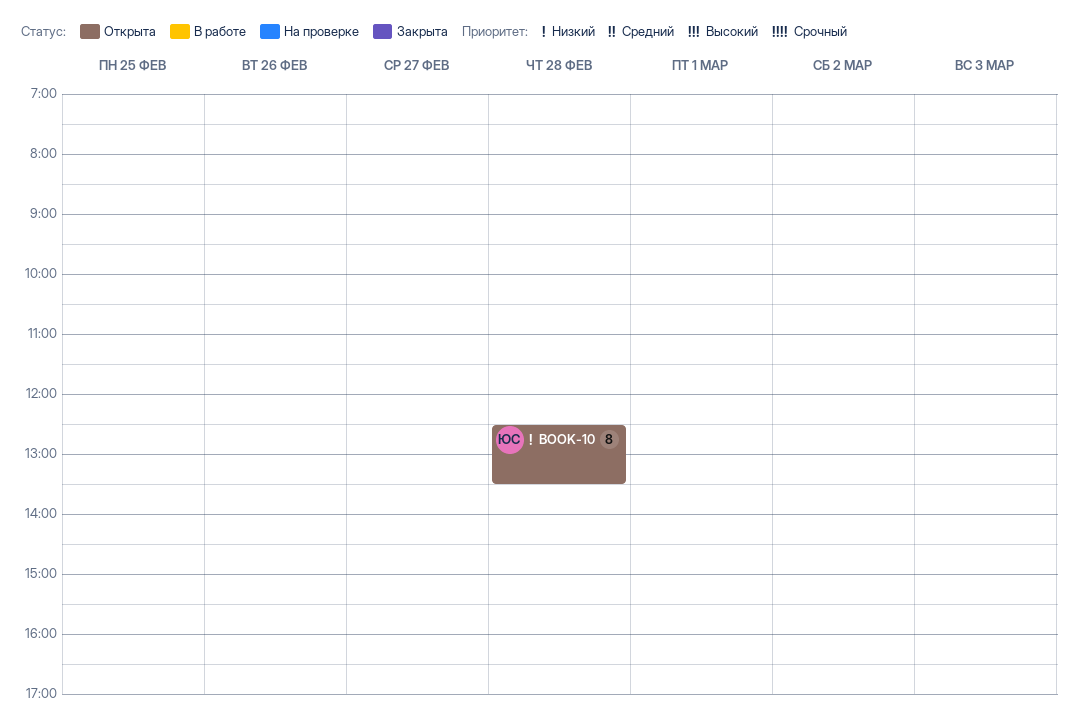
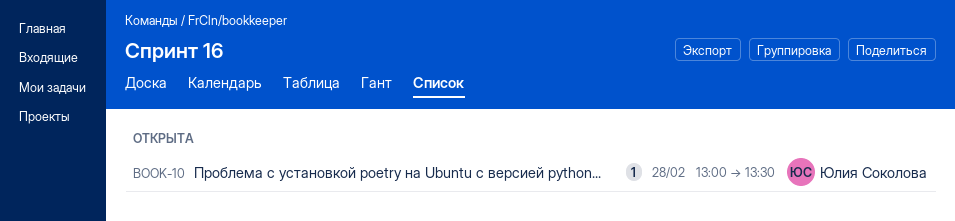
BOOK-10, estimate: 8 -> 1
BOOK-10, begins: 12:30 -> 13:00

